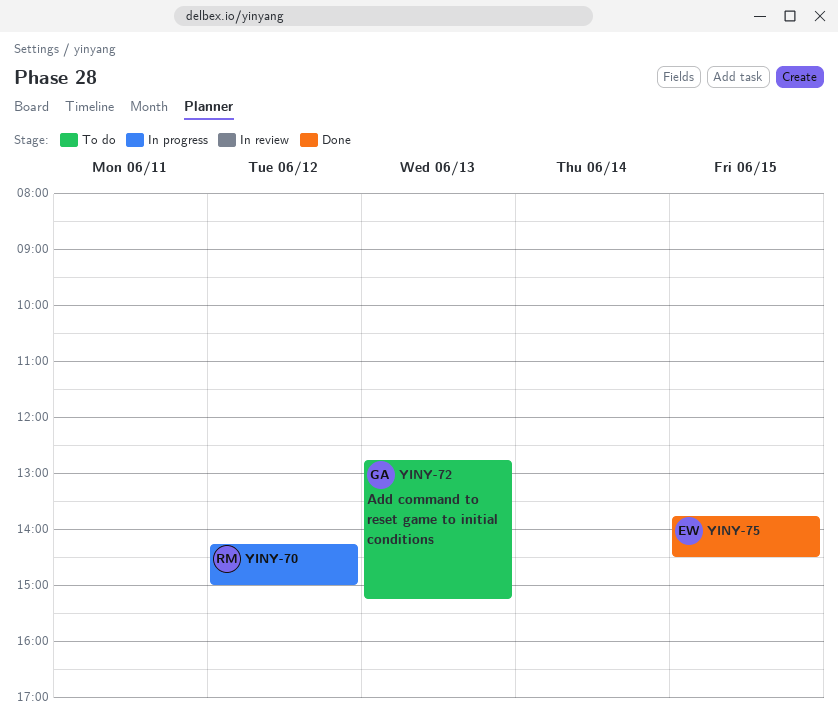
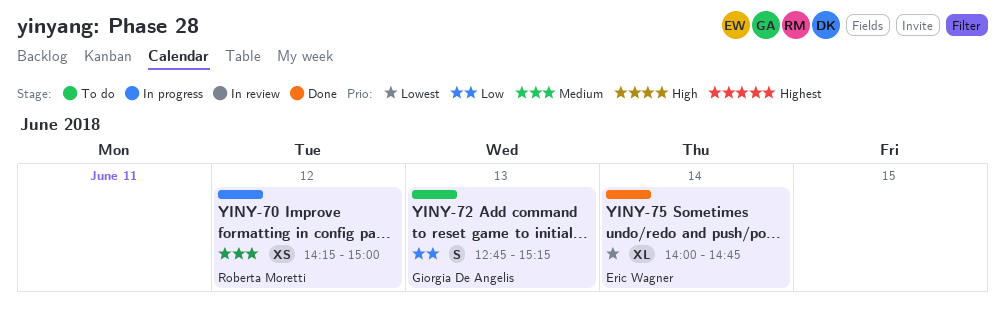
YINY-75, day: Jun 15 -> Jun 14
YINY-75, begins: 13:45 -> 14:00
YINY-75, ends: 14:30 -> 14:45

